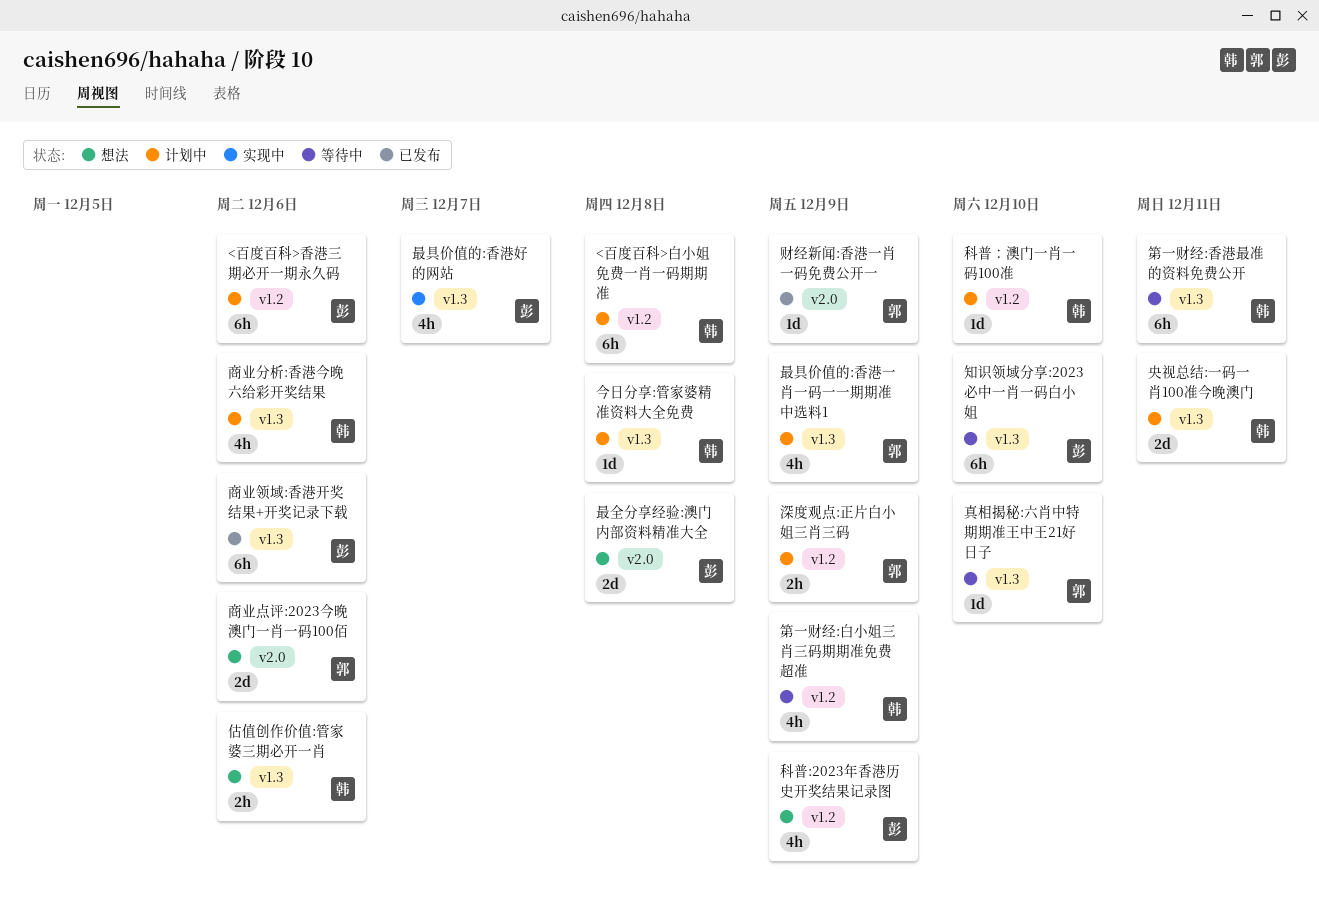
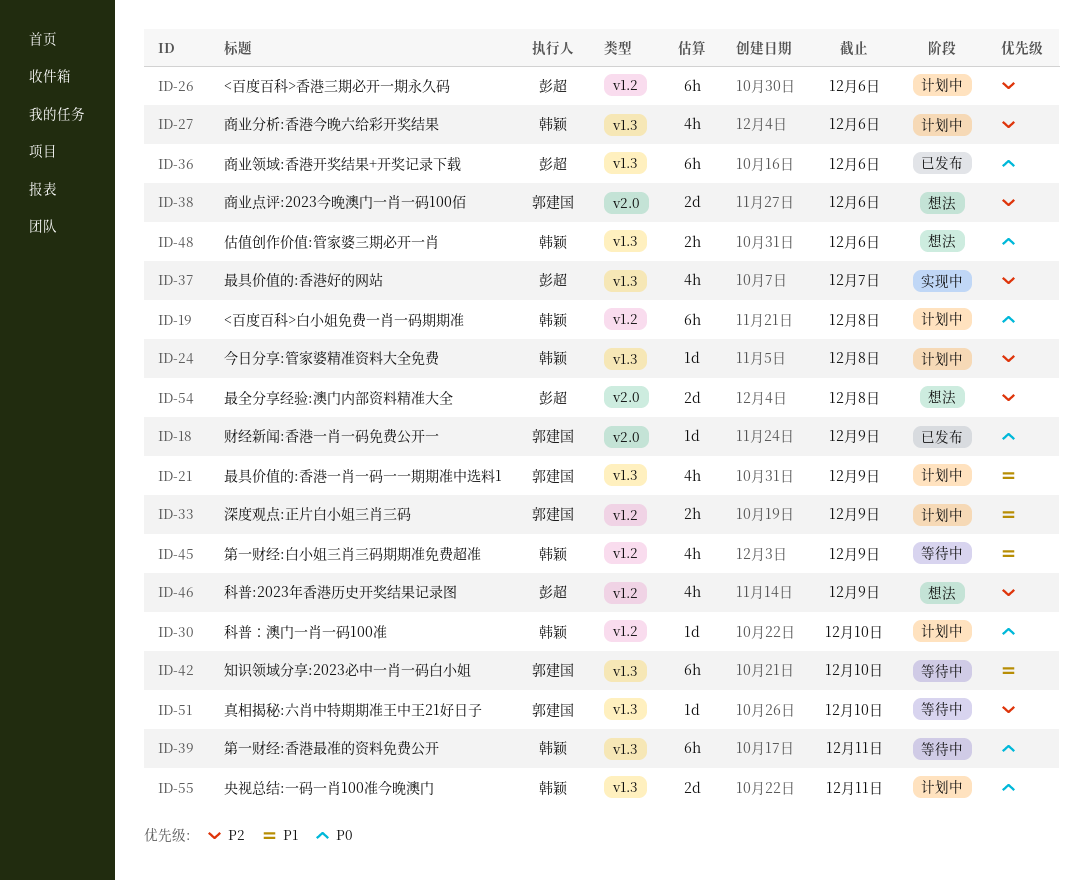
知识领域分享:2023必中一肖一码白小姐, owner: 彭超 -> 郭建国

